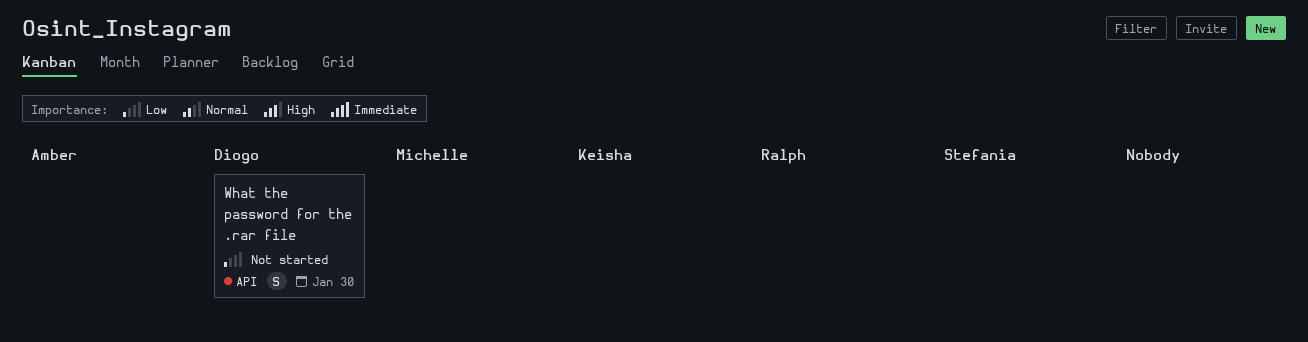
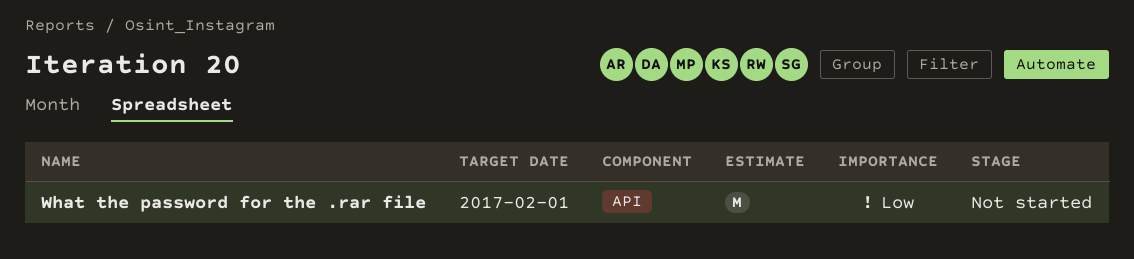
What the password for the .rar file, estimate: S -> M
What the password for the .rar file, due: Jan 30 -> Feb 1

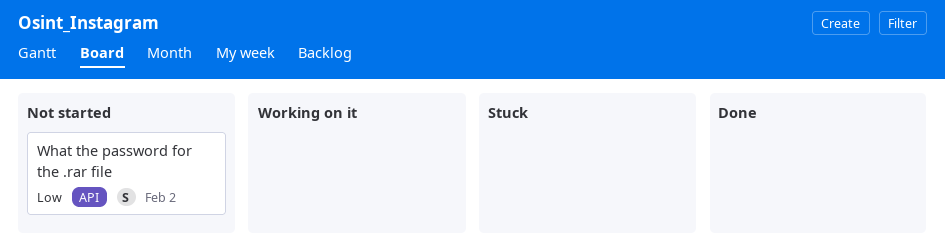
What the password for the .rar file, estimate: M -> S
What the password for the .rar file, due: Feb 1 -> Feb 2

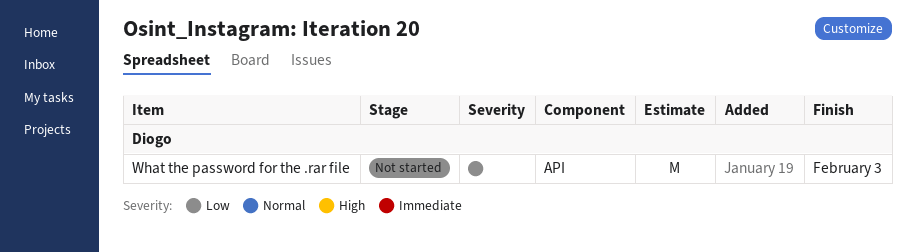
What the password for the .rar file, estimate: S -> M
What the password for the .rar file, due: Feb 2 -> Feb 3

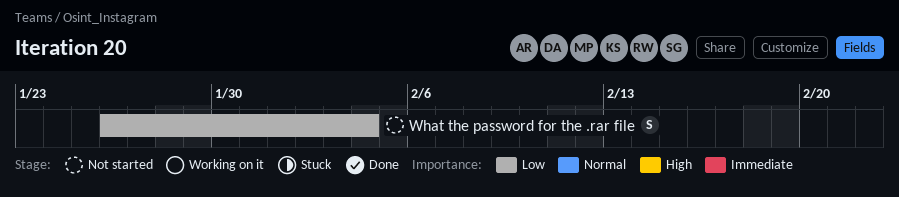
What the password for the .rar file, estimate: M -> S
What the password for the .rar file, due: Feb 3 -> Feb 4

